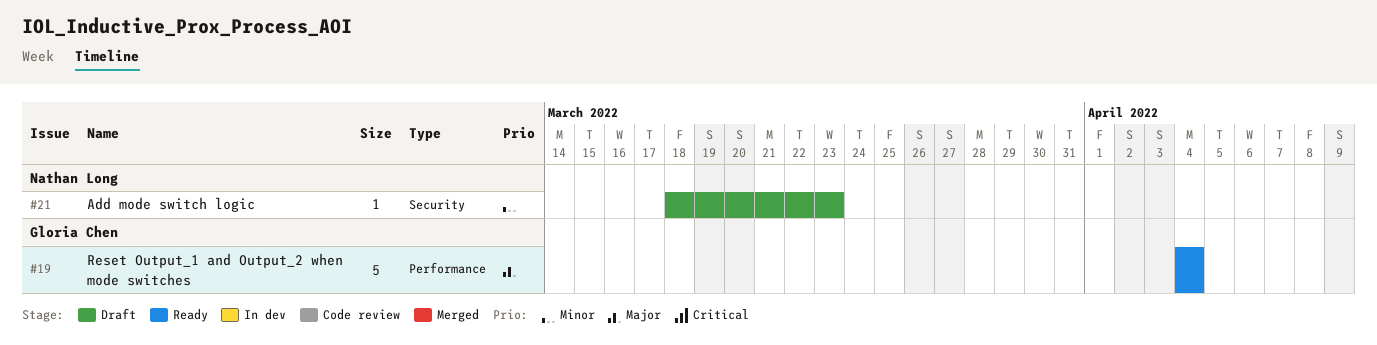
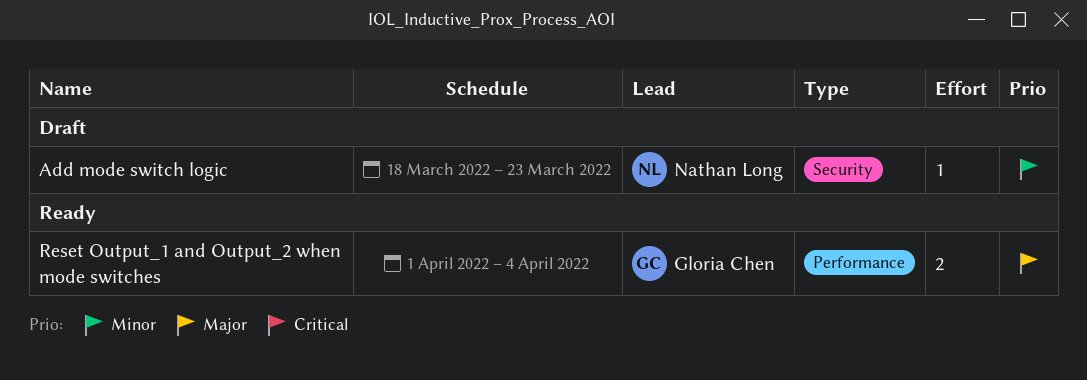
Reset Output_1 and Output_2 when mode switches, estimate: 5 -> 2
Reset Output_1 and Output_2 when mode switches, start: Apr 4 -> Apr 1

